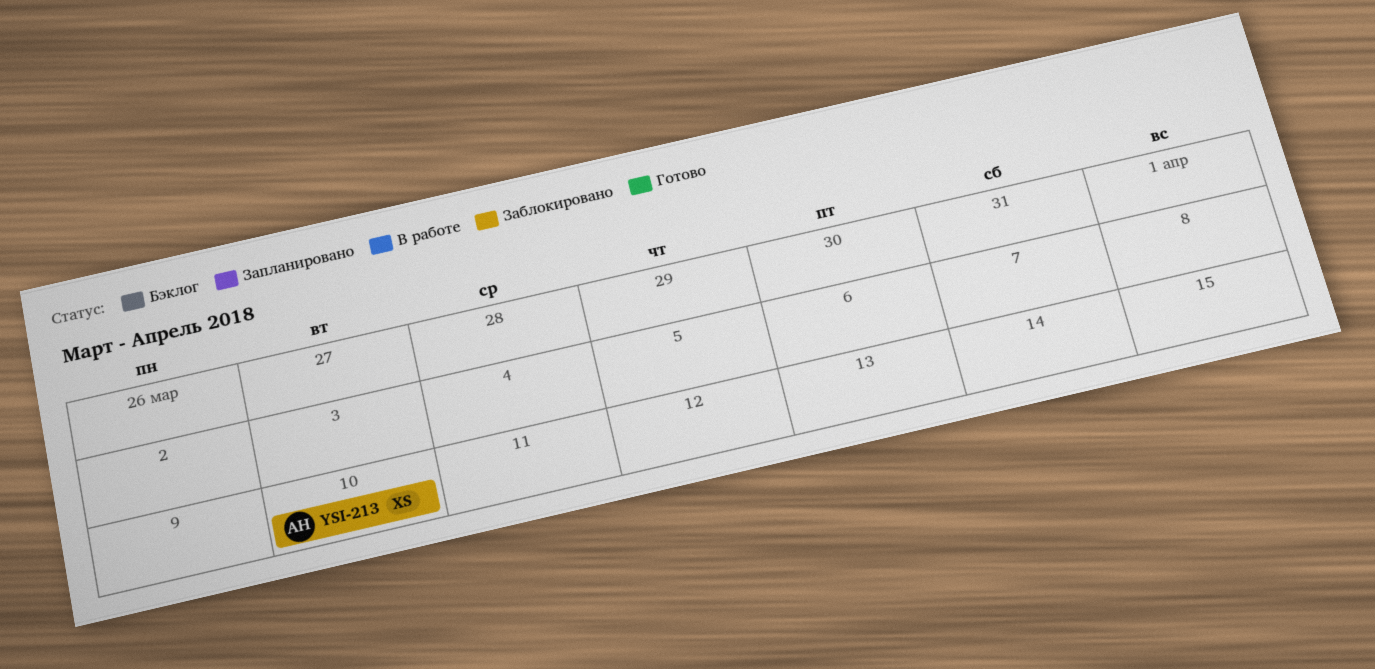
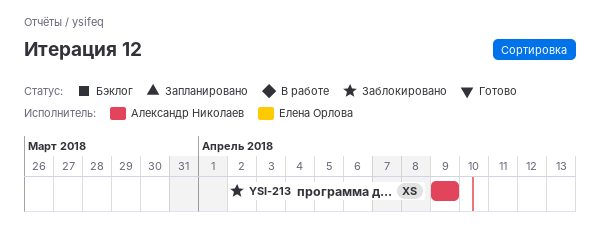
YSI-213, start: Apr 10 -> Apr 9
YSI-213, due: Apr 10 -> Apr 9

